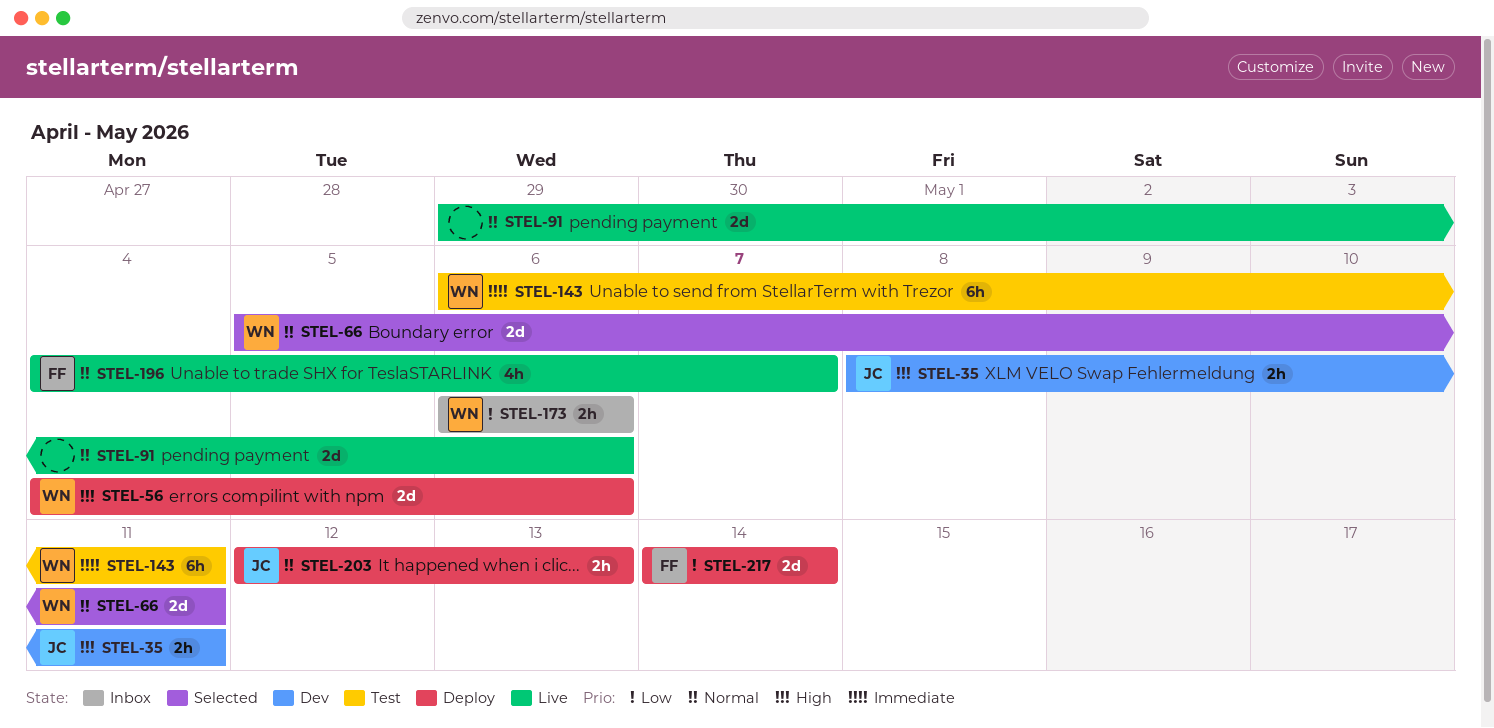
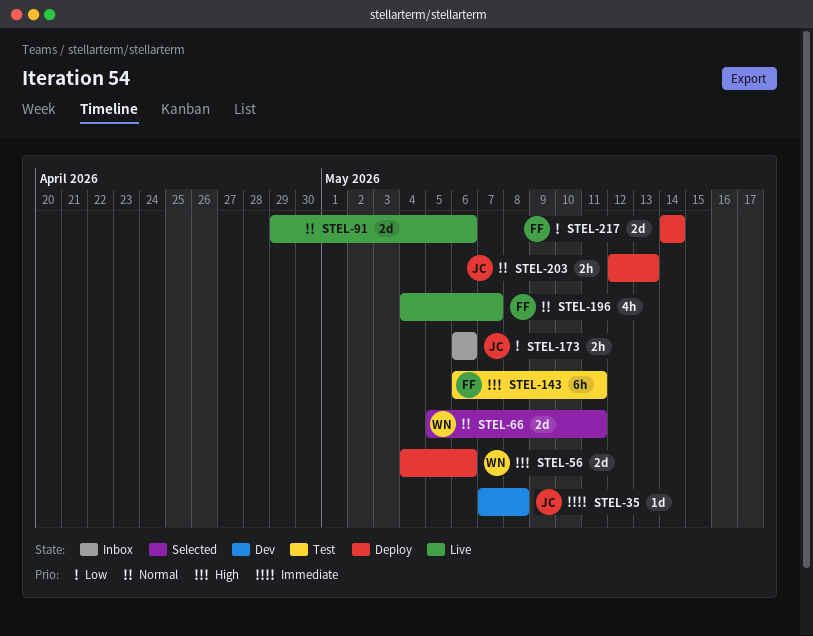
STEL-35, priority: High -> Immediate
STEL-35, estimate: 2h -> 1d
STEL-35, start: May 8 -> May 7
STEL-35, due: May 11 -> May 8
STEL-143, owner: WN -> FF
STEL-143, priority: Immediate -> High
STEL-173, owner: WN -> JC

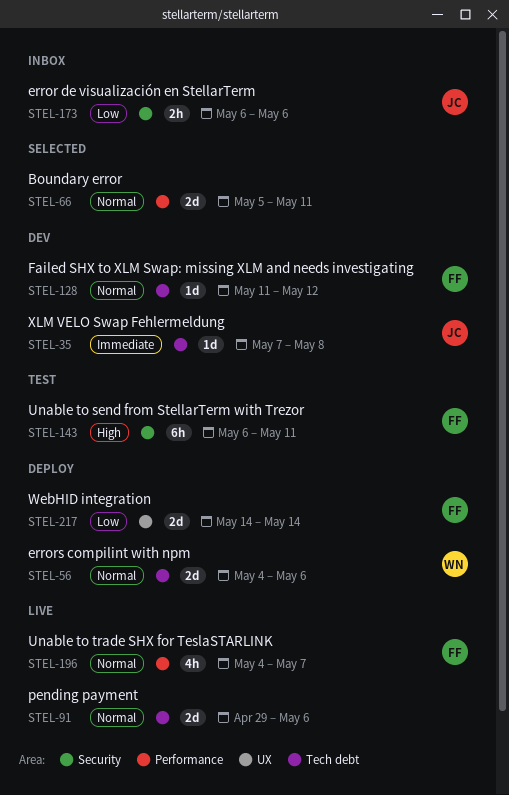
STEL-56, priority: High -> Normal
STEL-66, owner: WN -> none
STEL-128: none -> present
STEL-203: present -> none

